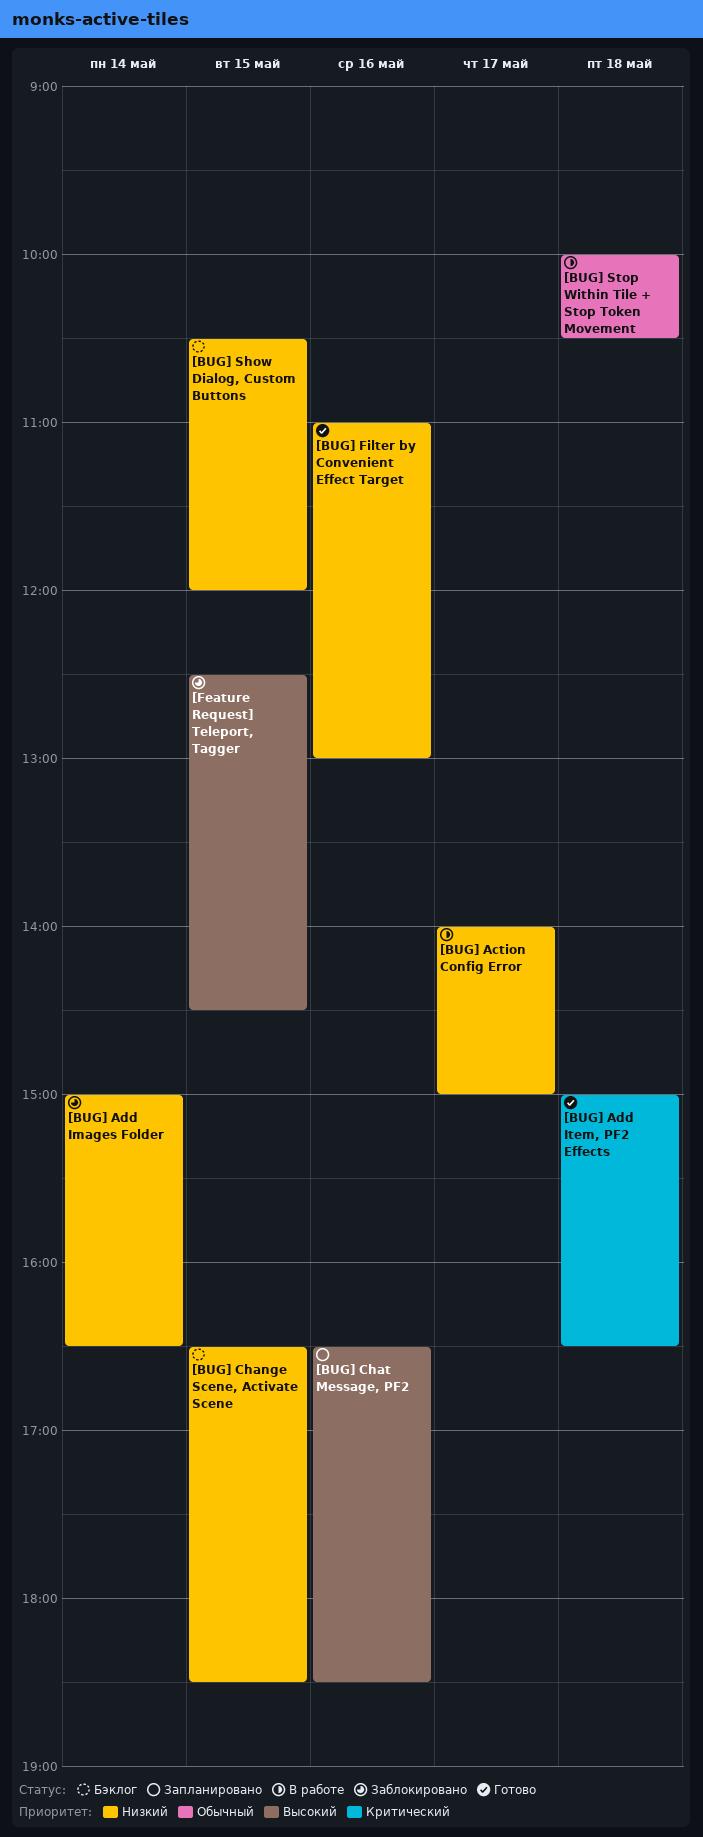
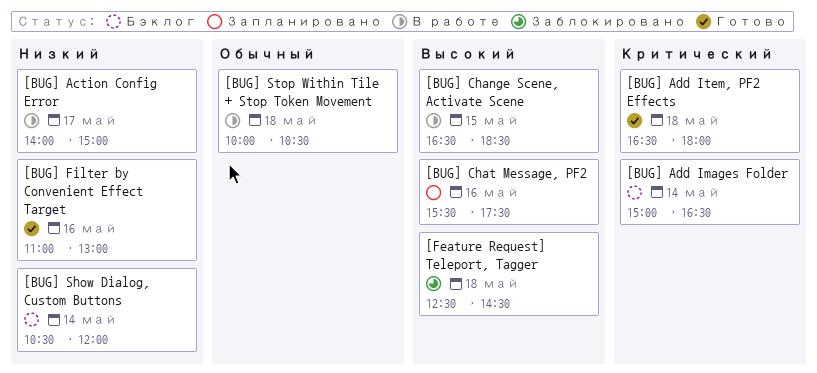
[BUG] Add Images Folder, status: Заблокировано -> Бэклог
[BUG] Add Images Folder, priority: Низкий -> Критический
[BUG] Add Item, PF2 Effects, begins: 15:00 -> 16:30
[BUG] Add Item, PF2 Effects, ends: 16:30 -> 18:00
[BUG] Change Scene, Activate Scene, status: Бэклог -> В работе
[BUG] Change Scene, Activate Scene, priority: Низкий -> Высокий
[BUG] Chat Message, PF2, begins: 16:30 -> 15:30
[BUG] Chat Message, PF2, ends: 18:30 -> 17:30
[BUG] Show Dialog, Custom Buttons, day: May 15 -> May 14
[Feature Request] Teleport, Tagger, day: May 15 -> May 18

